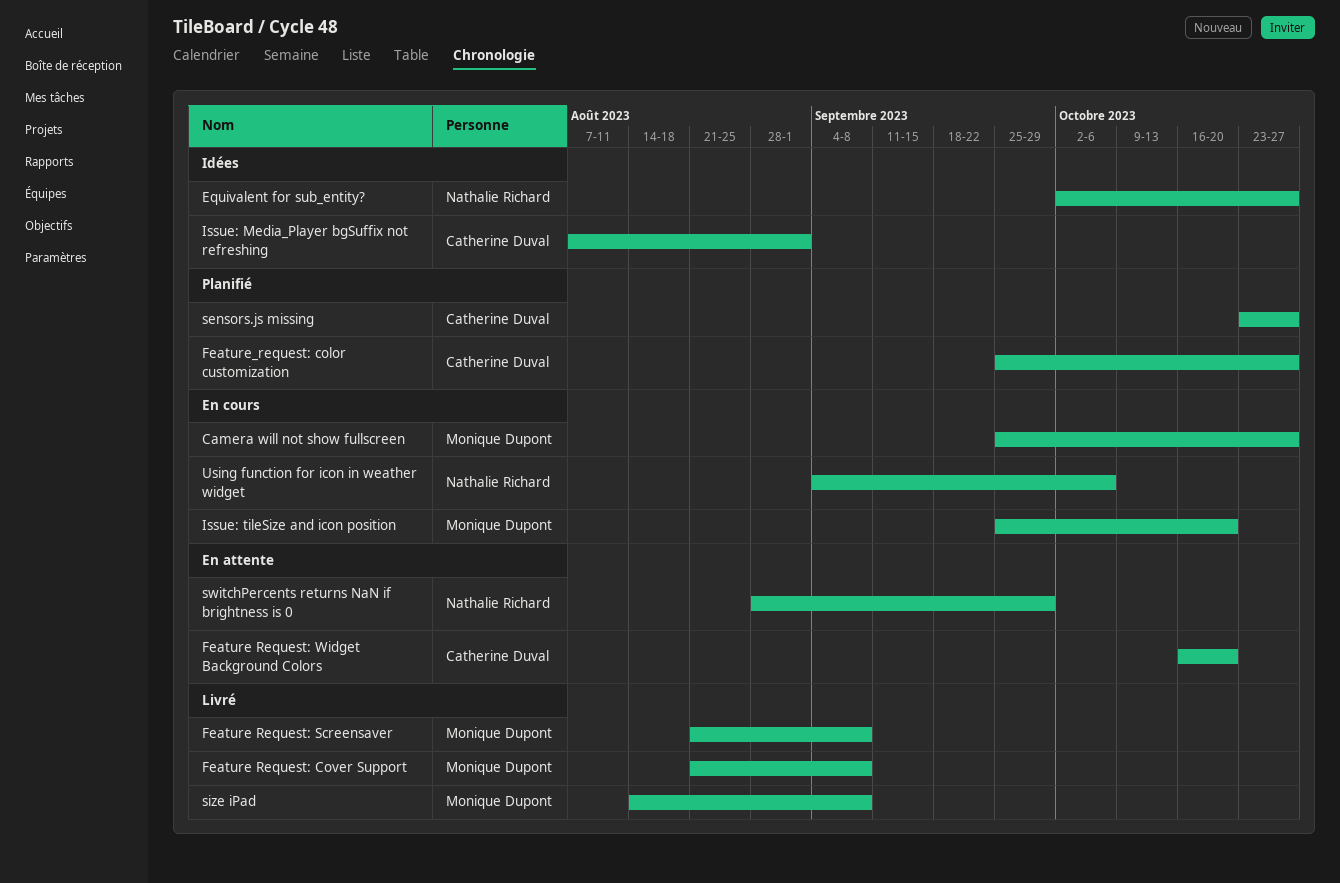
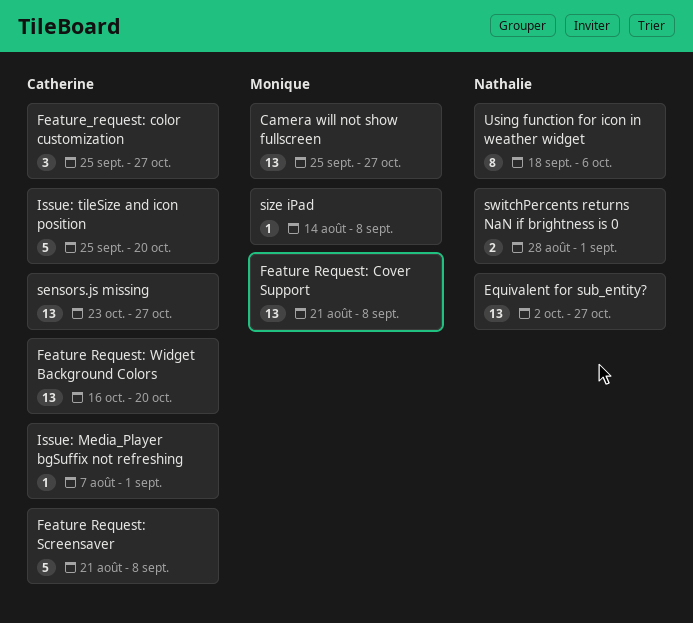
Feature Request: Screensaver, owner: Monique Dupont -> Catherine Duval
Issue: tileSize and icon position, owner: Monique Dupont -> Catherine Duval
switchPercents returns NaN if brightness is 0, due: Sep 29 -> Sep 1
Using function for icon in weather widget, start: Sep 4 -> Sep 18

